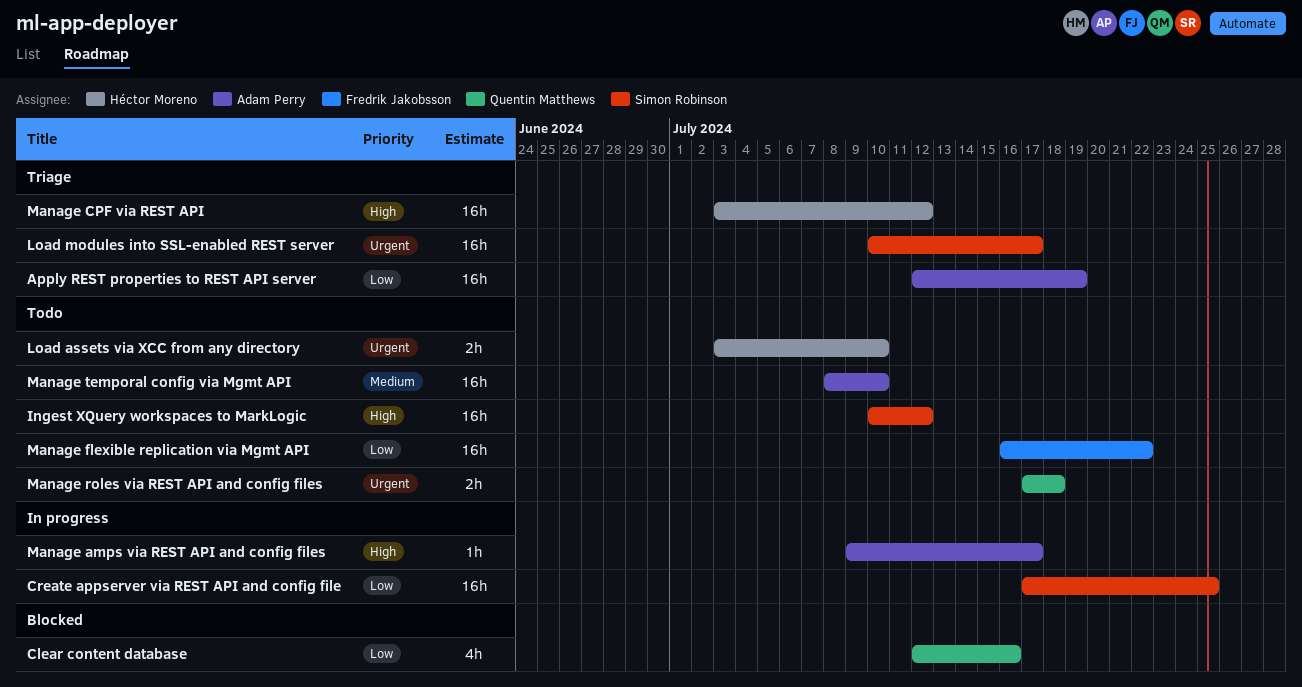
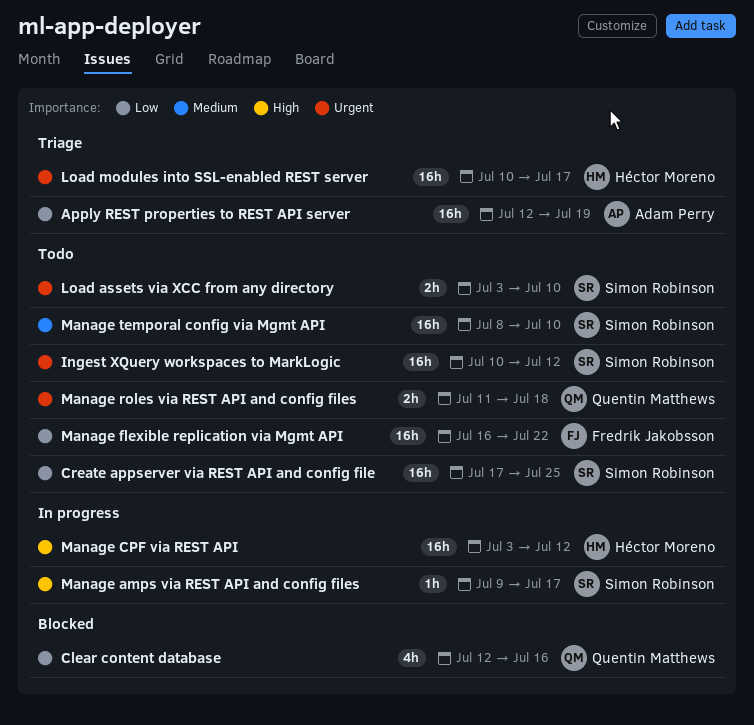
Create appserver via REST API and config file, status: In progress -> Todo
Ingest XQuery workspaces to MarkLogic, priority: High -> Urgent
Load assets via XCC from any directory, owner: Héctor Moreno -> Simon Robinson
Load modules into SSL-enabled REST server, owner: Simon Robinson -> Héctor Moreno
Manage amps via REST API and config files, owner: Adam Perry -> Simon Robinson
Manage CPF via REST API, status: Triage -> In progress
Manage roles via REST API and config files, start: Jul 17 -> Jul 11
Manage temporal config via Mgmt API, owner: Adam Perry -> Simon Robinson

